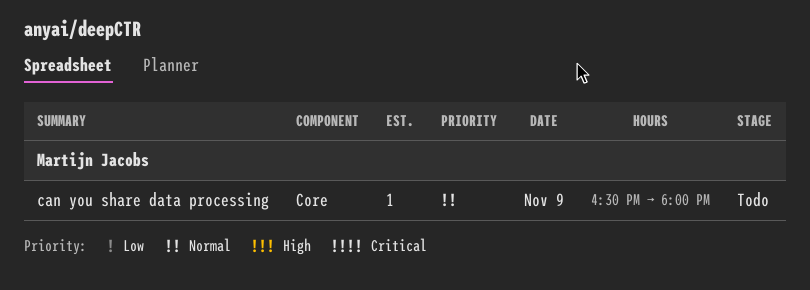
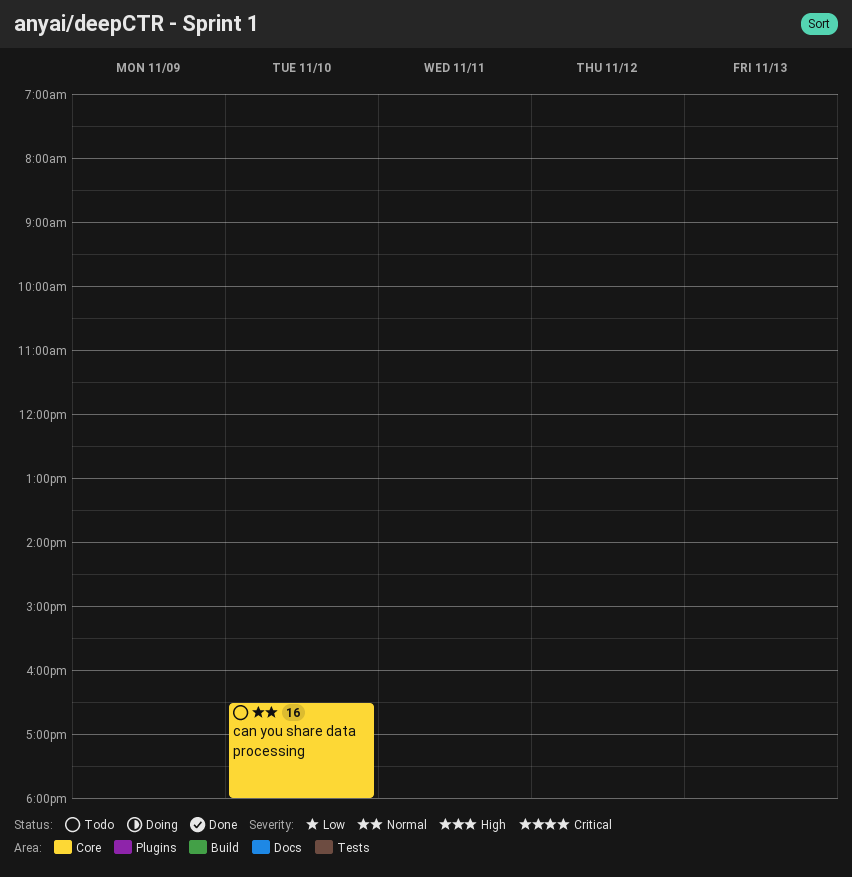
can you share data processing, estimate: 1 -> 16
can you share data processing, day: Nov 9 -> Nov 10

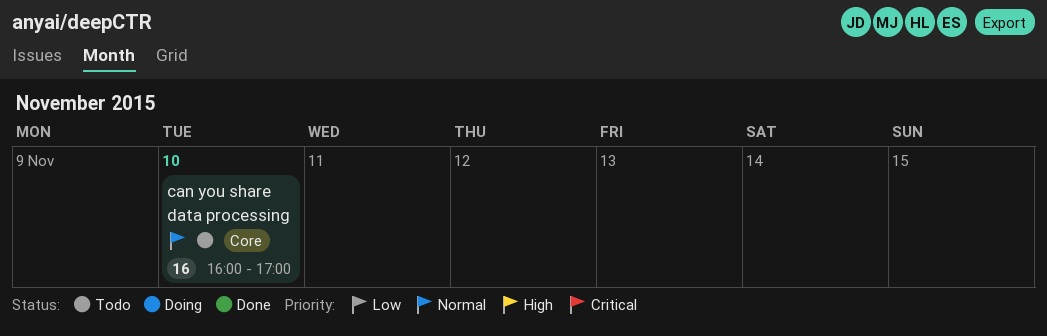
can you share data processing, begins: 16:30 -> 16:00
can you share data processing, ends: 18:00 -> 17:00

